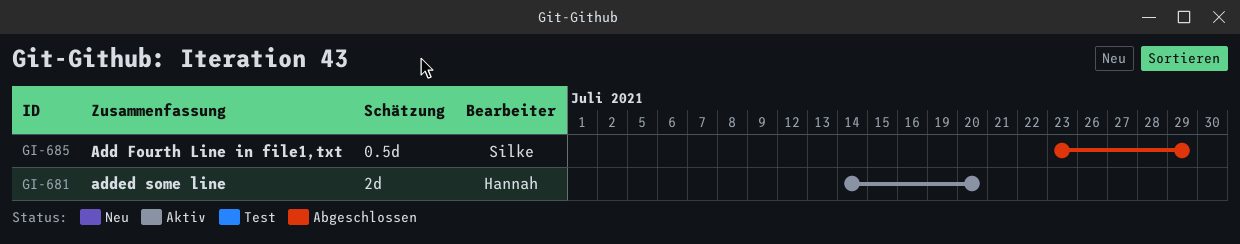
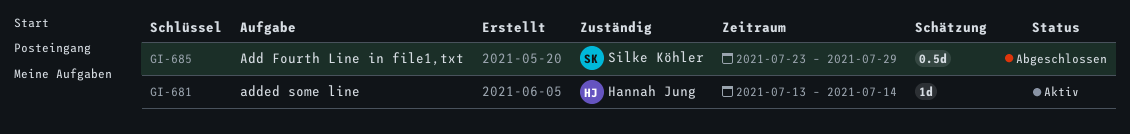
GI-681, estimate: 2d -> 1d
GI-681, start: Jul 14 -> Jul 13
GI-681, due: Jul 20 -> Jul 14

